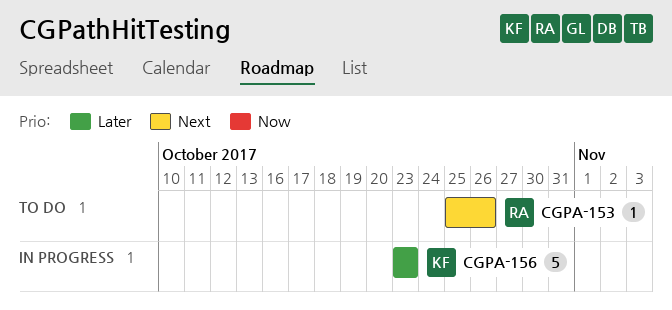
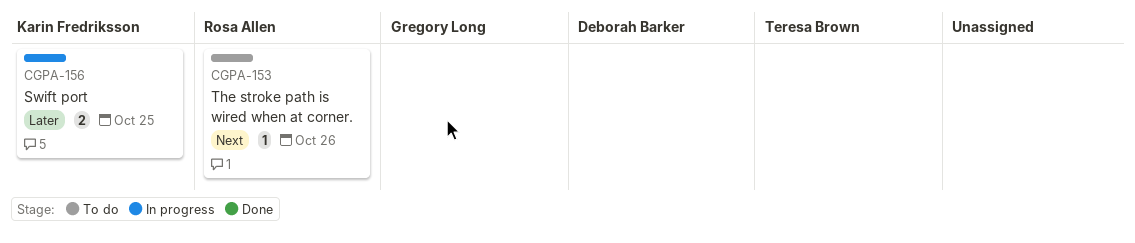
CGPA-156, estimate: 5 -> 2
CGPA-156, due: Oct 23 -> Oct 25

